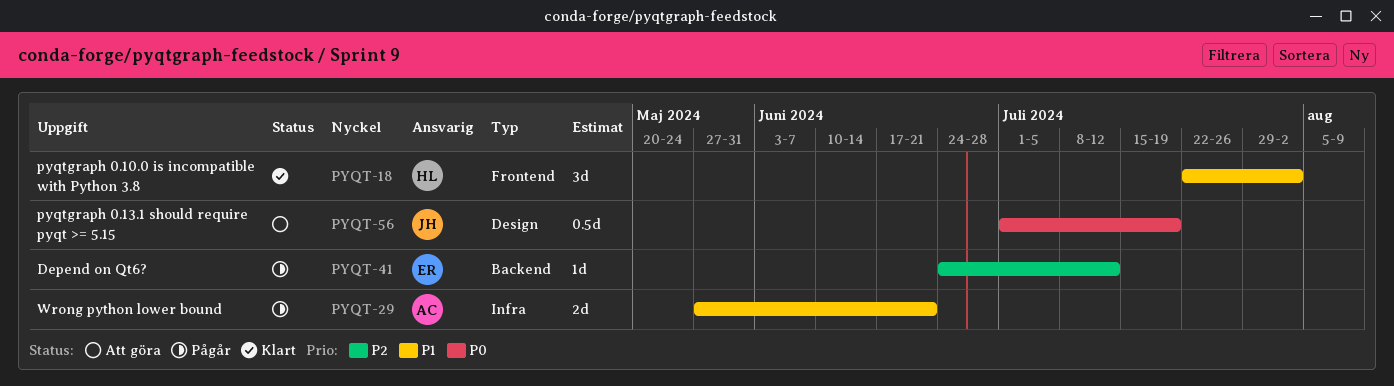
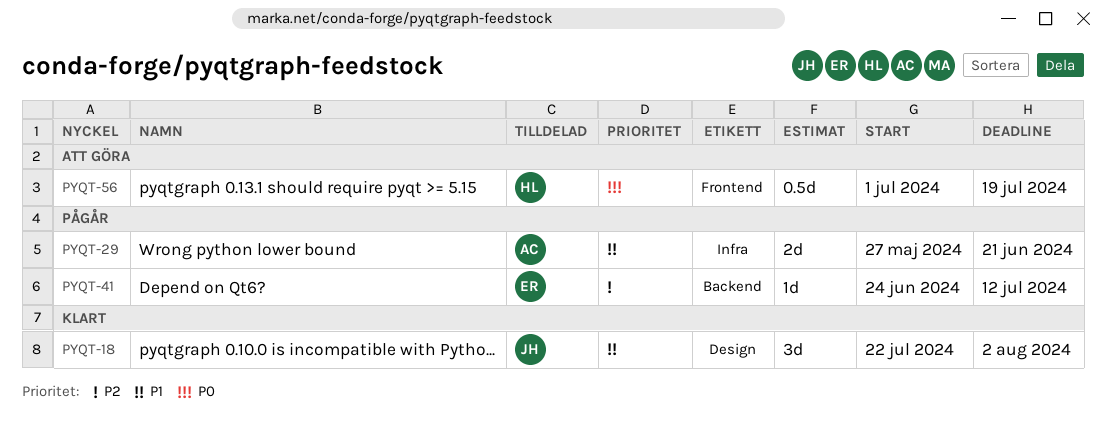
PYQT-18, owner: HL -> JH
PYQT-18, label: Frontend -> Design
PYQT-56, owner: JH -> HL
PYQT-56, label: Design -> Frontend

